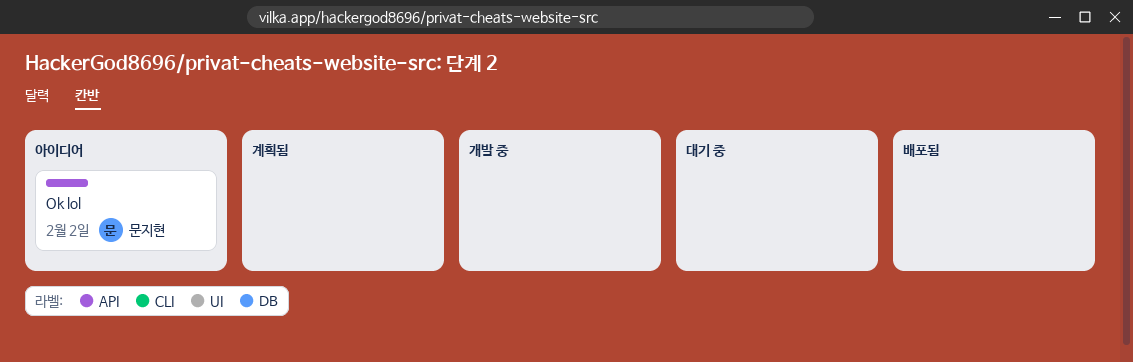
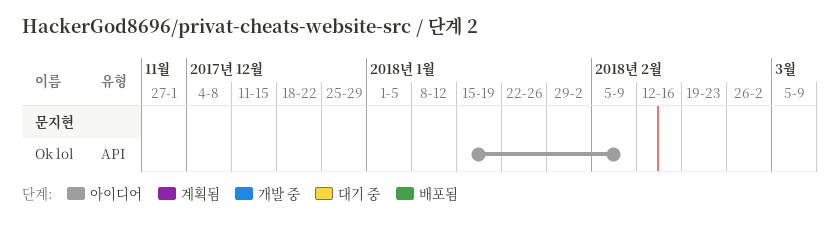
Ok lol, due: Feb 2 -> Feb 9

